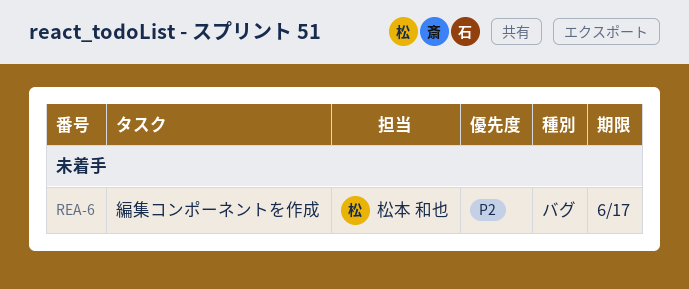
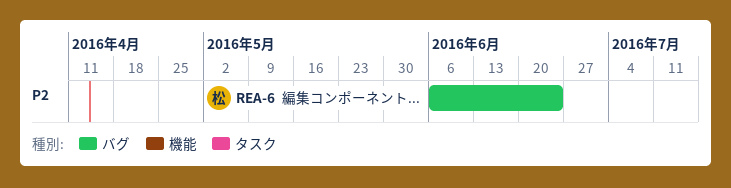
REA-6, due: Jun 17 -> Jun 24

